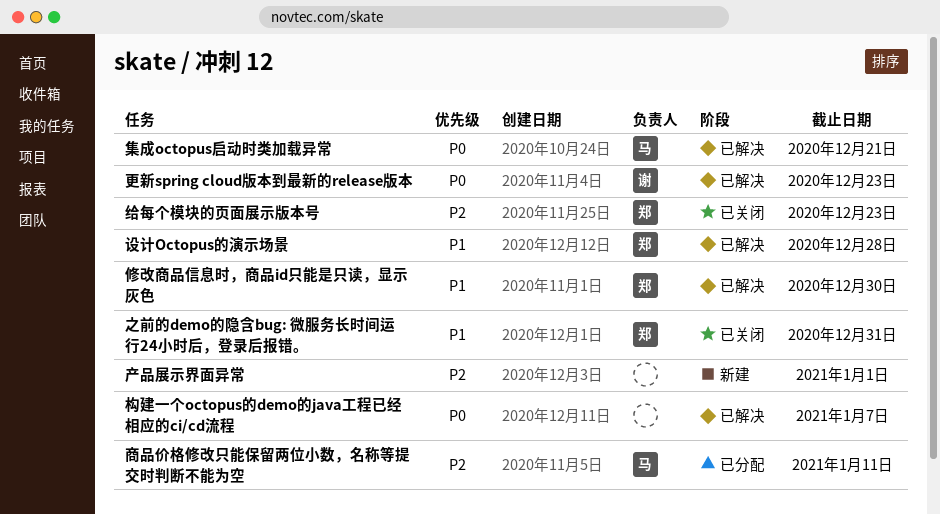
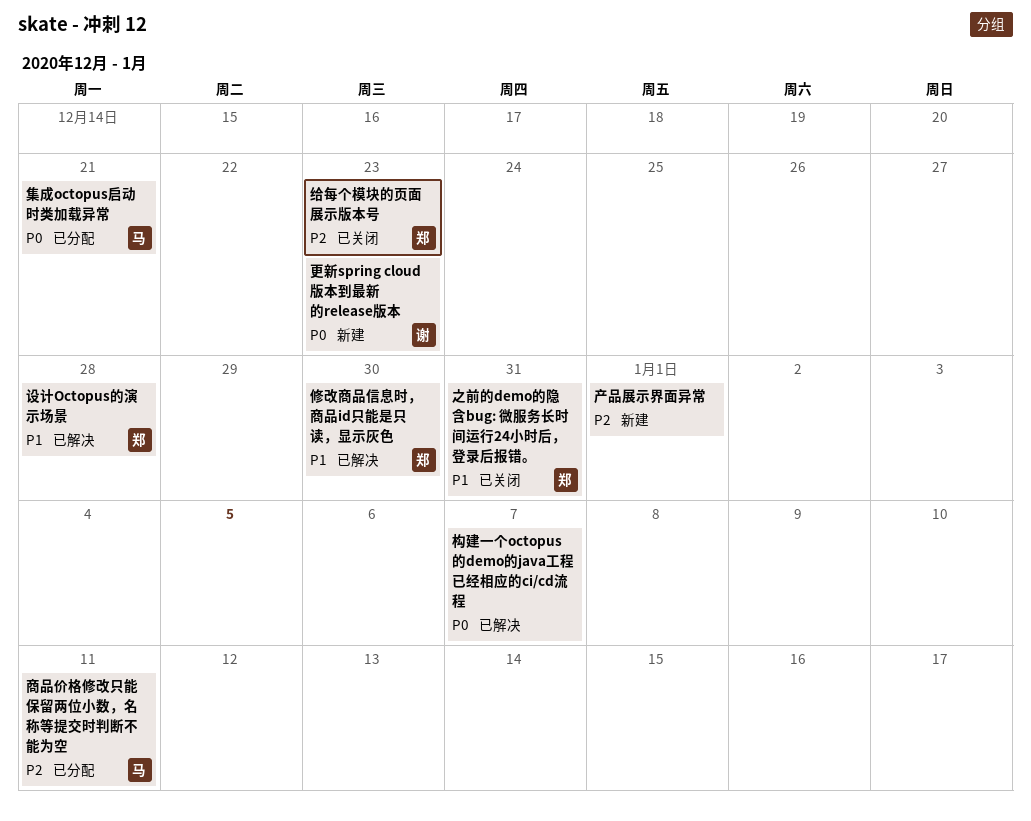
更新spring cloud版本到最新的release版本, status: 已解决 -> 新建
集成octopus启动时类加载异常, status: 已解决 -> 已分配

